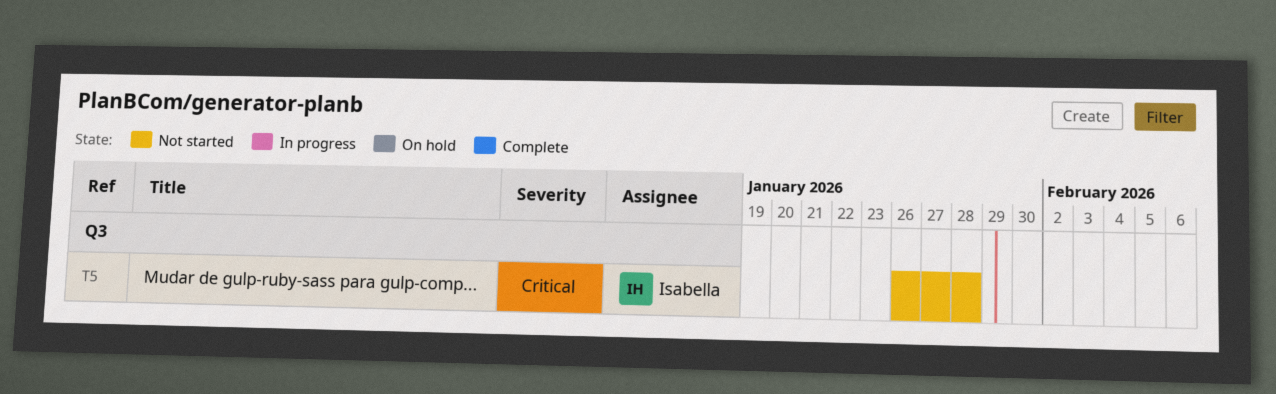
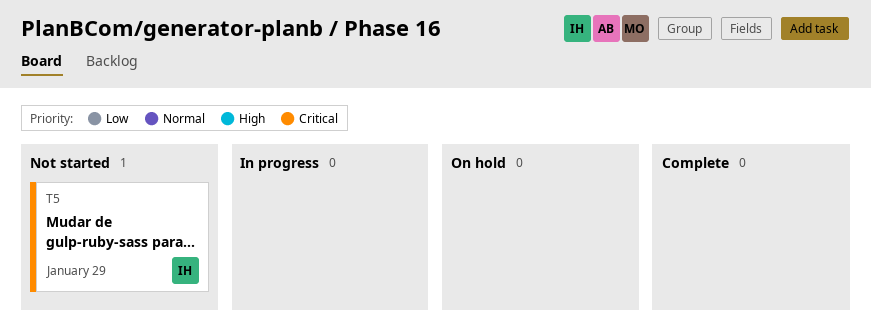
T5, due: Jan 28 -> Jan 29

